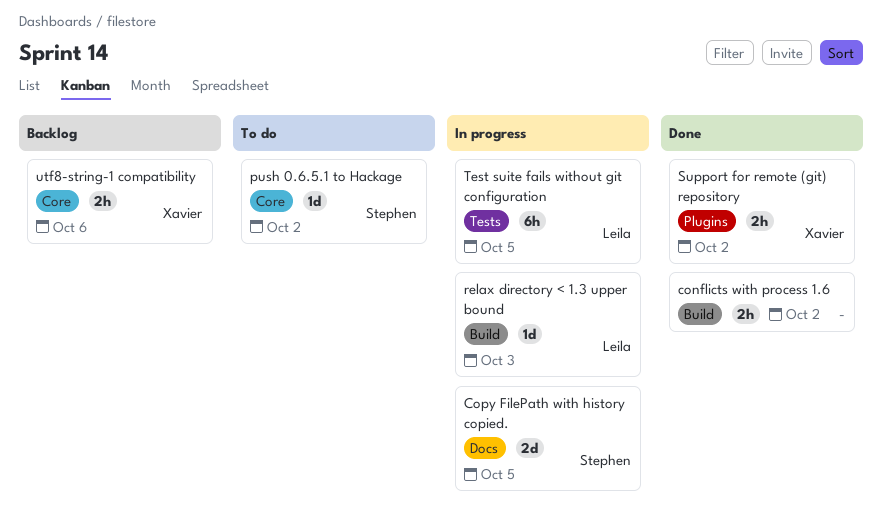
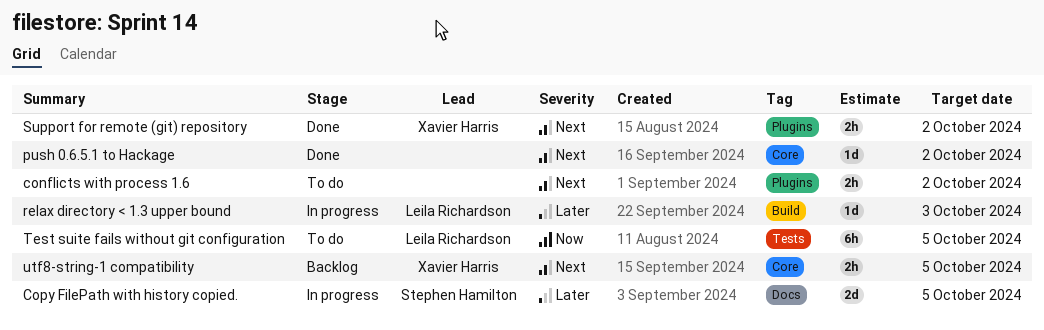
conflicts with process 1.6, status: Done -> To do
conflicts with process 1.6, label: Build -> Plugins
push 0.6.5.1 to Hackage, status: To do -> Done
push 0.6.5.1 to Hackage, owner: Stephen Hamilton -> none
Test suite fails without git configuration, status: In progress -> To do
utf8-string-1 compatibility, due: Oct 6 -> Oct 5

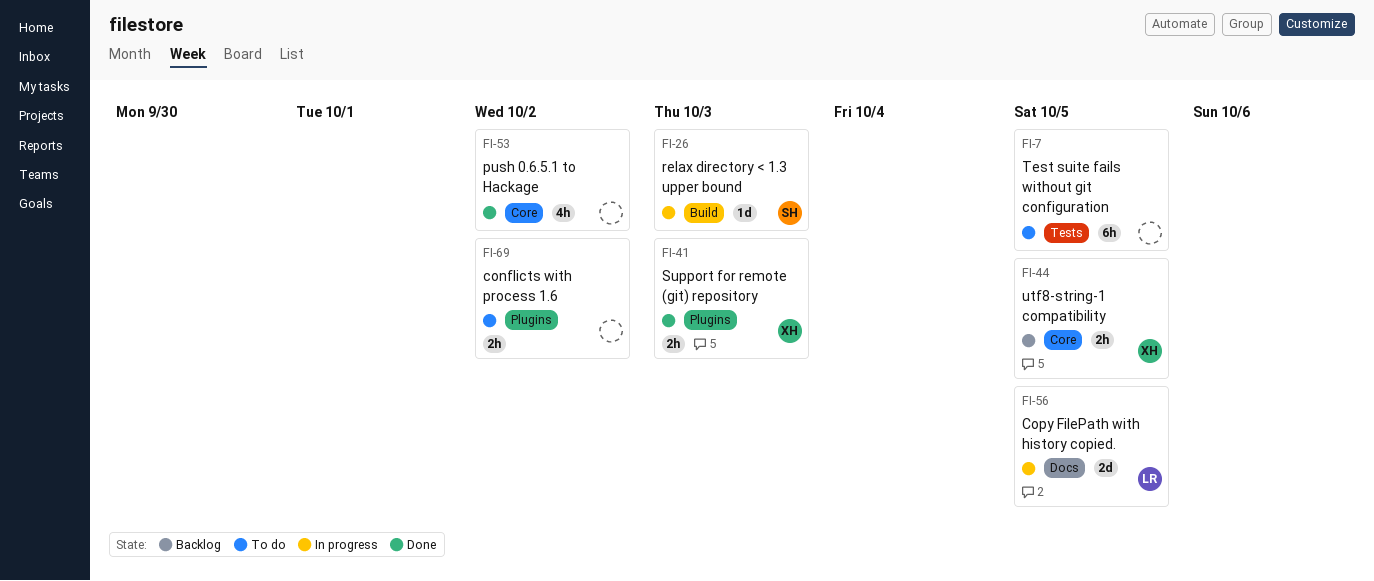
Copy FilePath with history copied., owner: Stephen Hamilton -> Leila Richardson
push 0.6.5.1 to Hackage, estimate: 1d -> 4h
relax directory < 1.3 upper bound, owner: Leila Richardson -> Stephen Hamilton
Support for remote (git) repository, due: Oct 2 -> Oct 3
Test suite fails without git configuration, owner: Leila Richardson -> none

